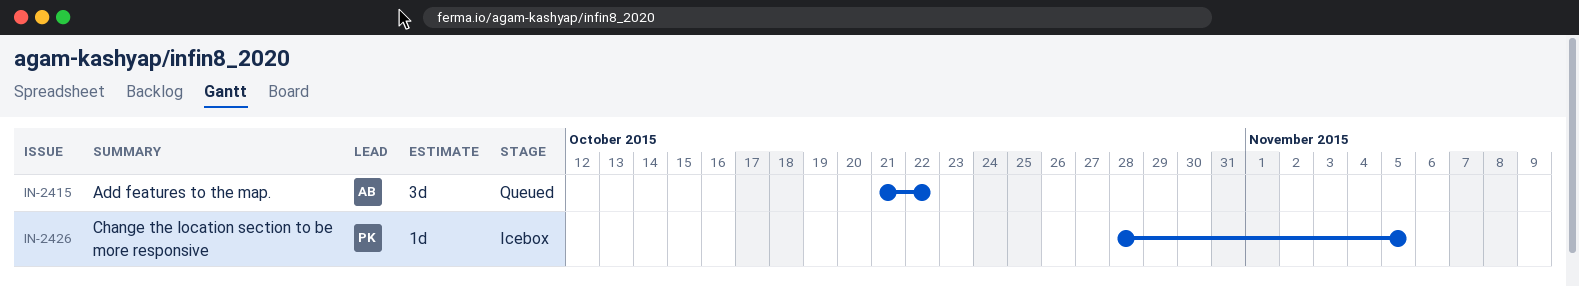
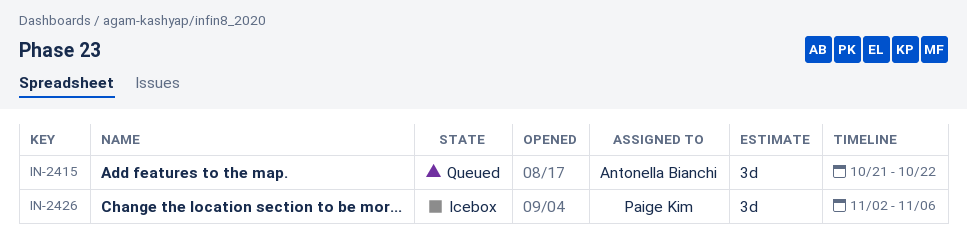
IN-2426, estimate: 1d -> 3d
IN-2426, start: Oct 28 -> Nov 2
IN-2426, due: Nov 5 -> Nov 6

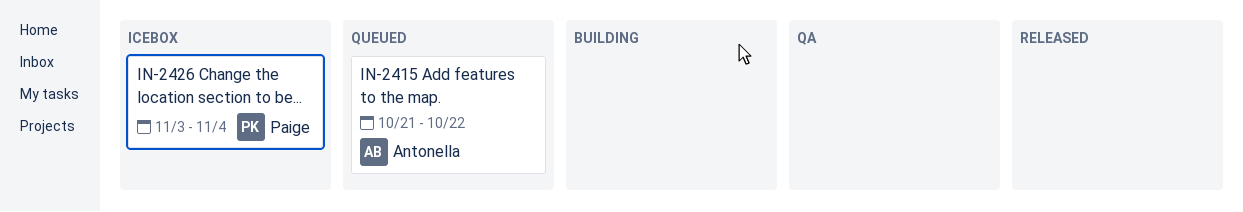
IN-2426, start: Nov 2 -> Nov 3
IN-2426, due: Nov 6 -> Nov 4

